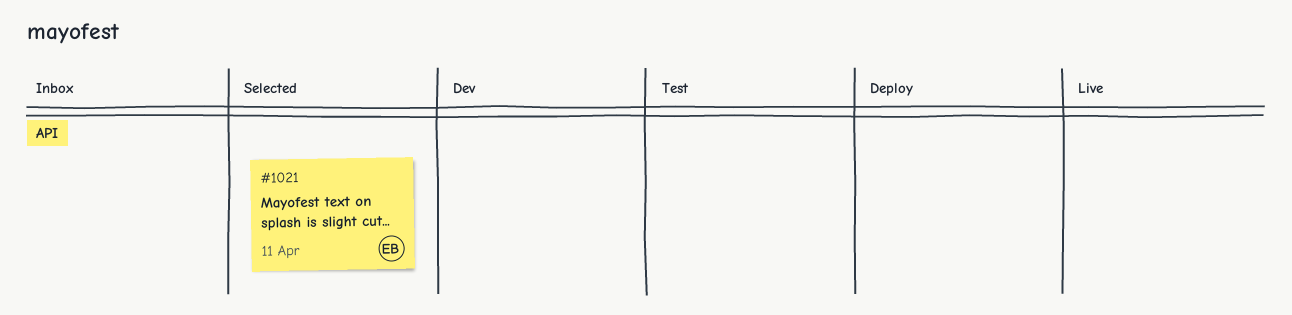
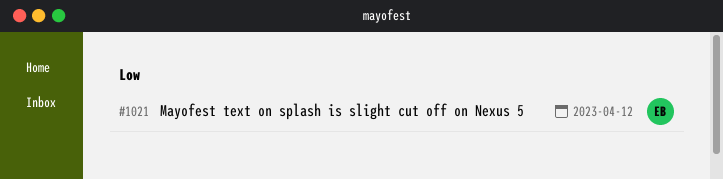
#1021, due: Apr 11 -> Apr 12

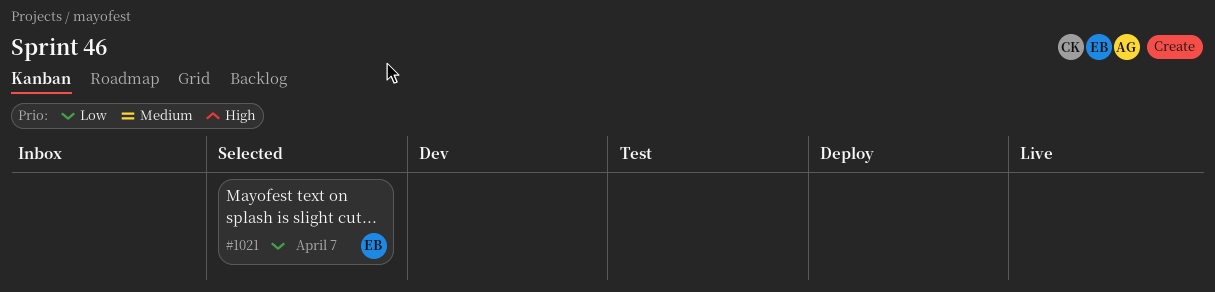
#1021, due: Apr 12 -> Apr 7

